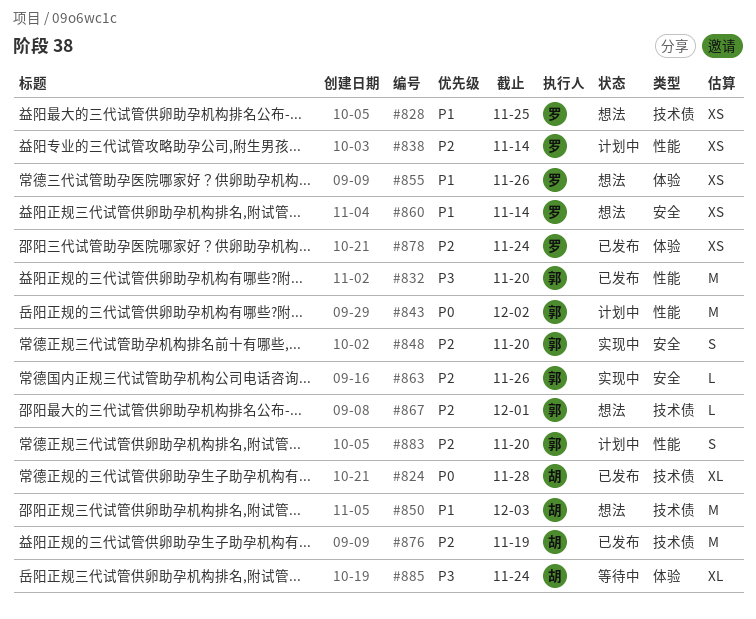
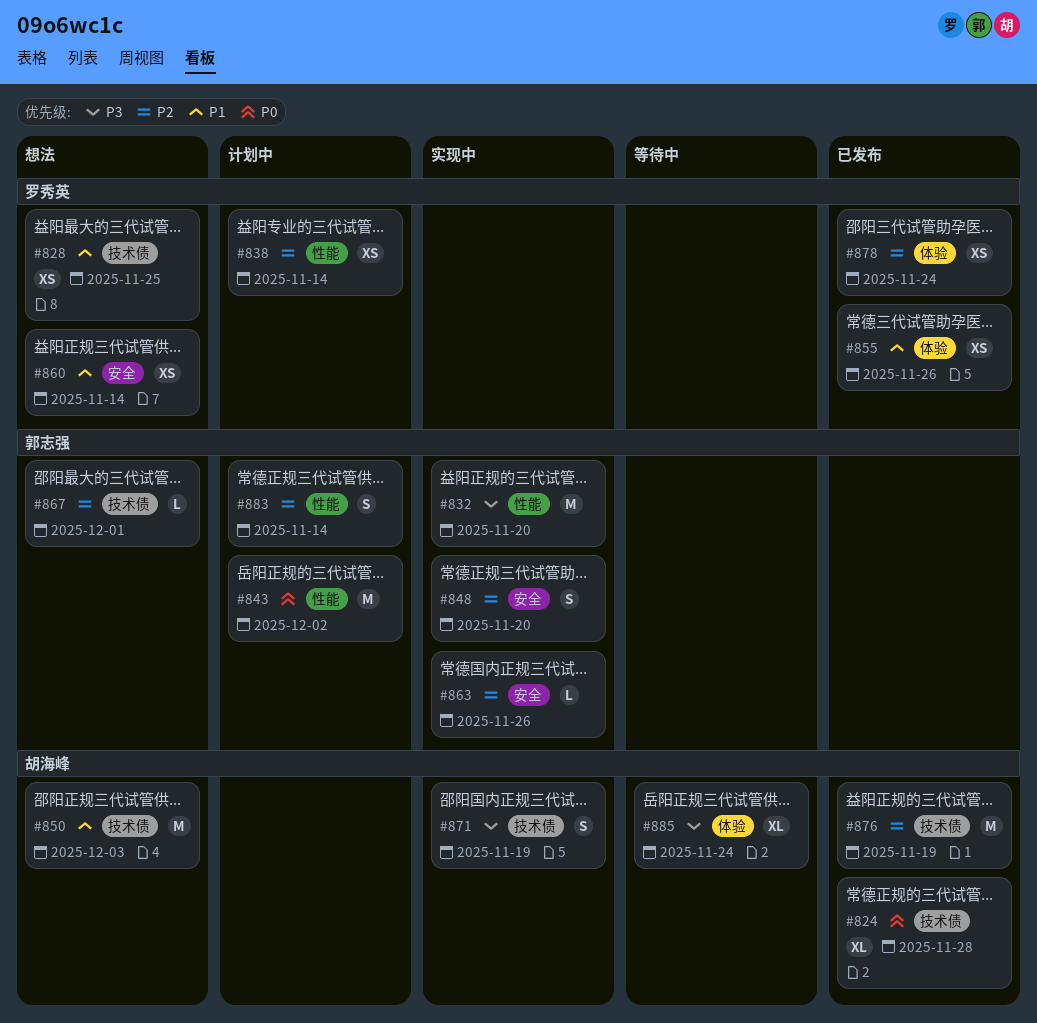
#832, status: 已发布 -> 实现中
#855, status: 想法 -> 已发布
#871: none -> present
#883, due: Nov 20 -> Nov 14

